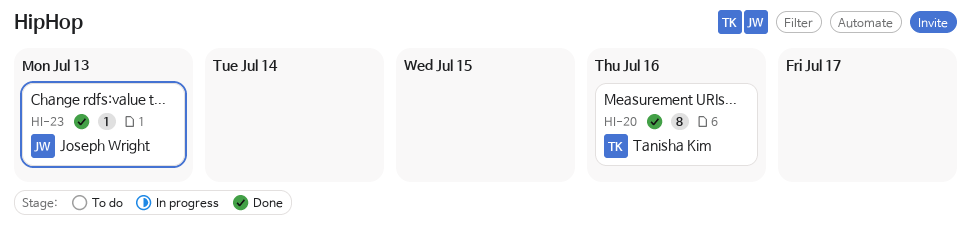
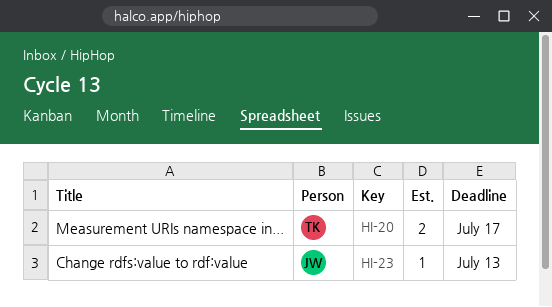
HI-20, estimate: 8 -> 2
HI-20, due: Jul 16 -> Jul 17

